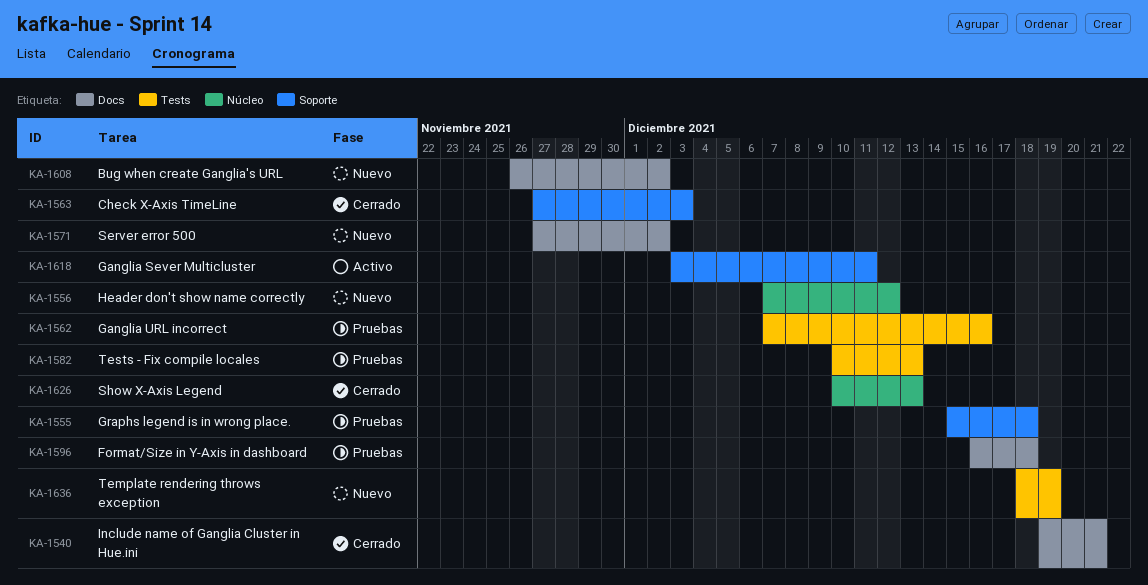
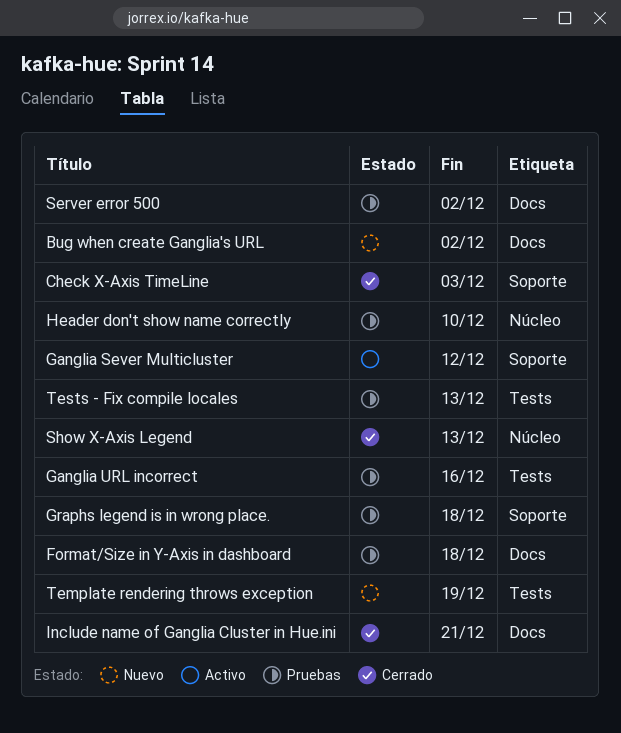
Ganglia Sever Multicluster, due: Dec 11 -> Dec 12
Header don't show name correctly, status: Nuevo -> Pruebas
Header don't show name correctly, due: Dec 12 -> Dec 10
Server error 500, status: Nuevo -> Pruebas

